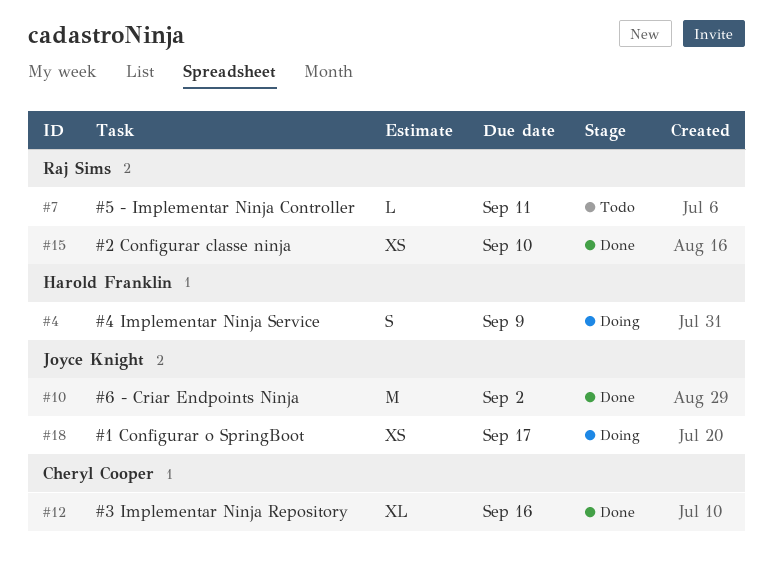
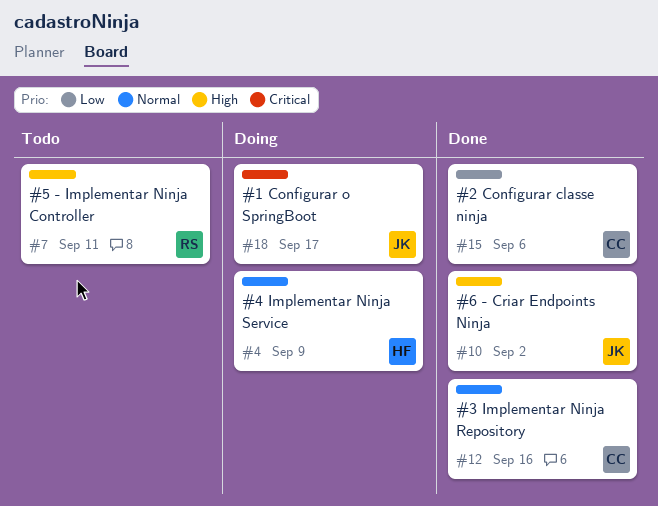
#15, owner: Raj Sims -> Cheryl Cooper
#15, due: Sep 10 -> Sep 6

